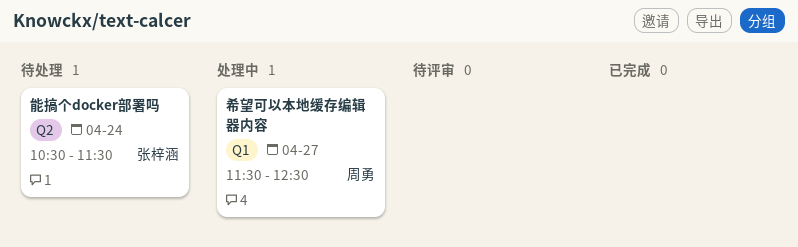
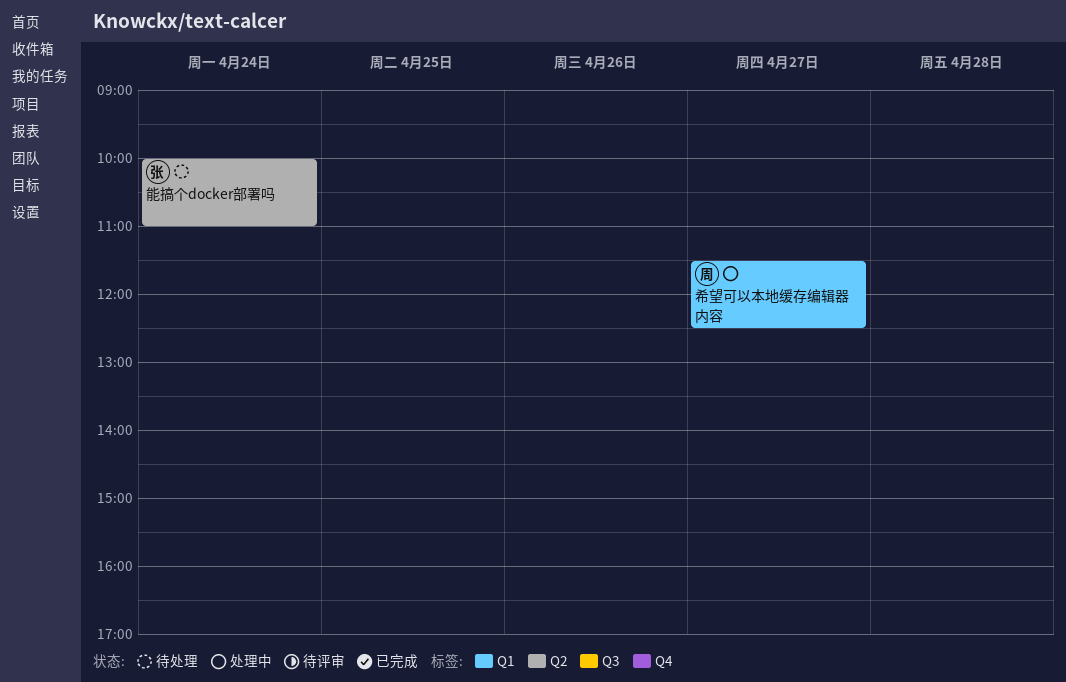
能搞个docker部署吗, begins: 10:30 -> 10:00
能搞个docker部署吗, ends: 11:30 -> 11:00

